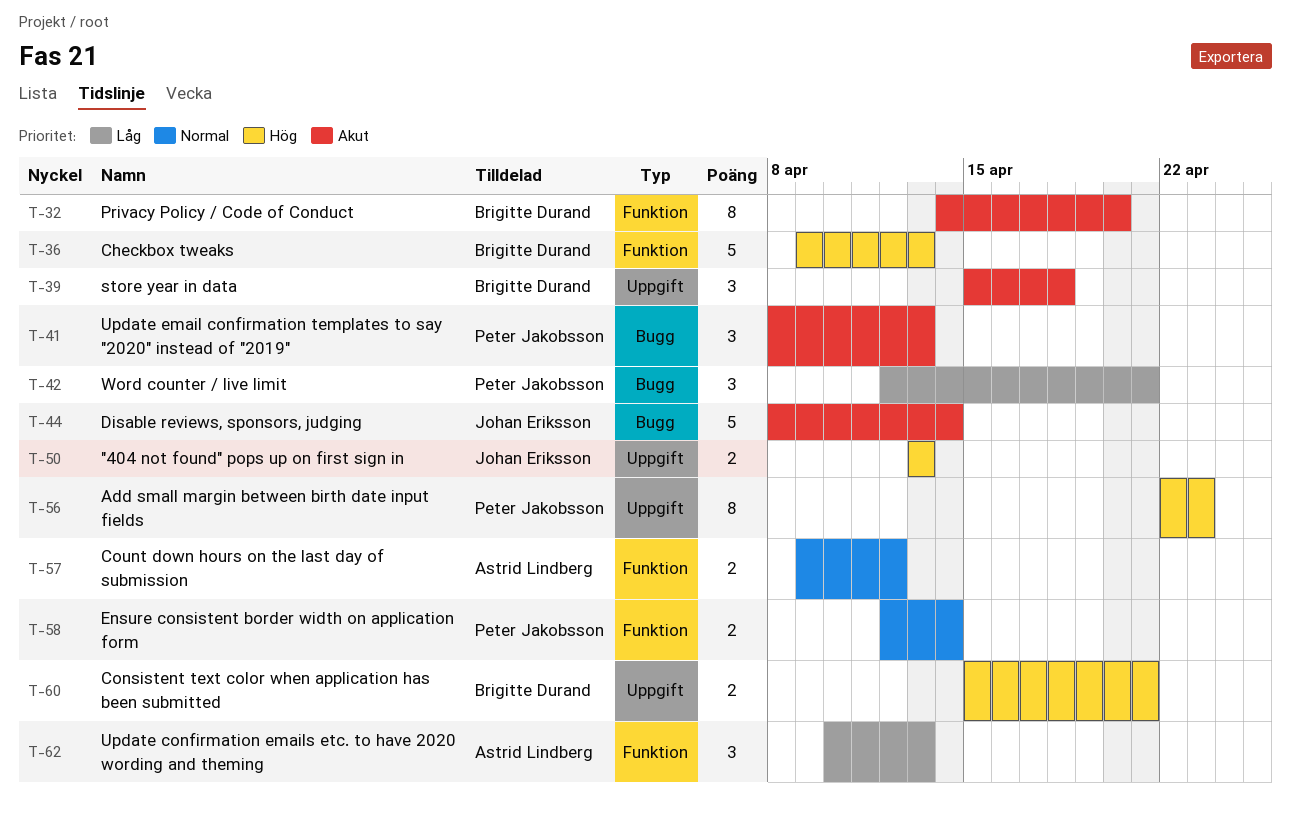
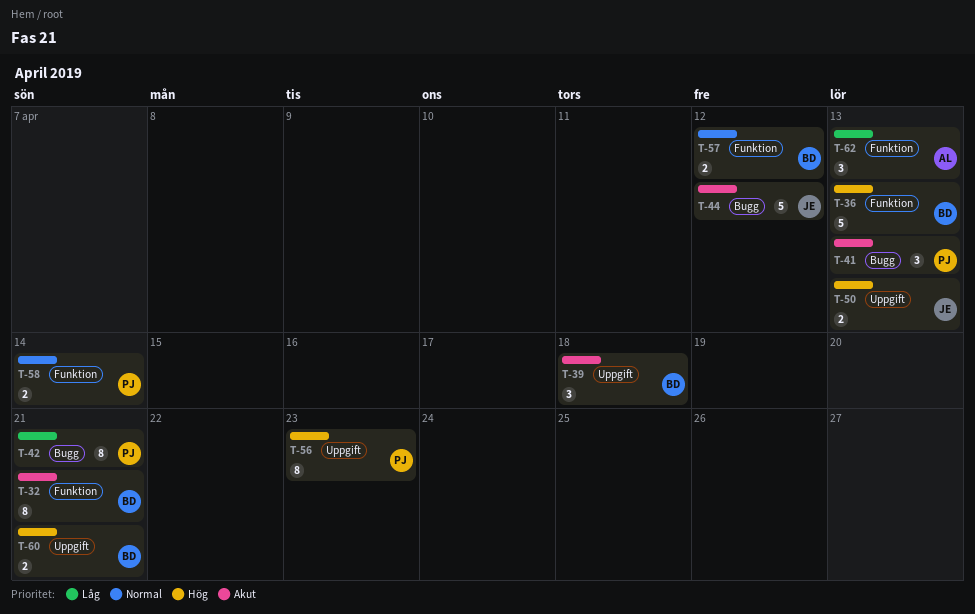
T-32, due: Apr 20 -> Apr 21
T-42, estimate: 3 -> 8
T-44, due: Apr 14 -> Apr 12
T-57, owner: Astrid Lindberg -> Brigitte Durand

